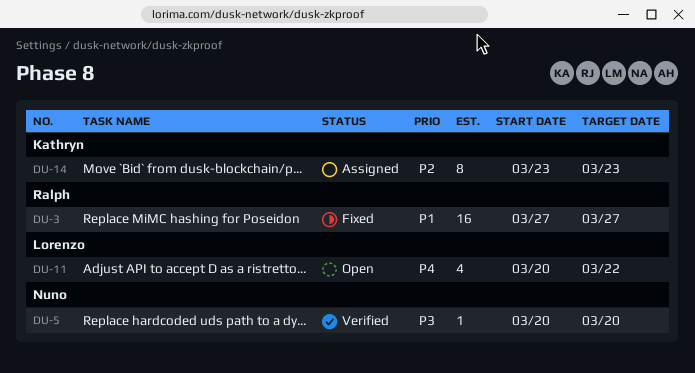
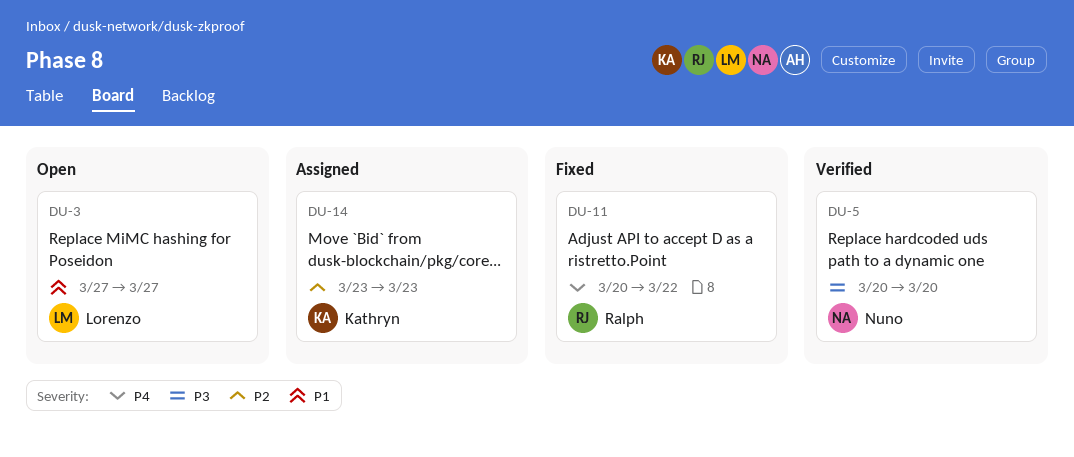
DU-3, status: Fixed -> Open
DU-3, owner: Ralph -> Lorenzo
DU-11, status: Open -> Fixed
DU-11, owner: Lorenzo -> Ralph

